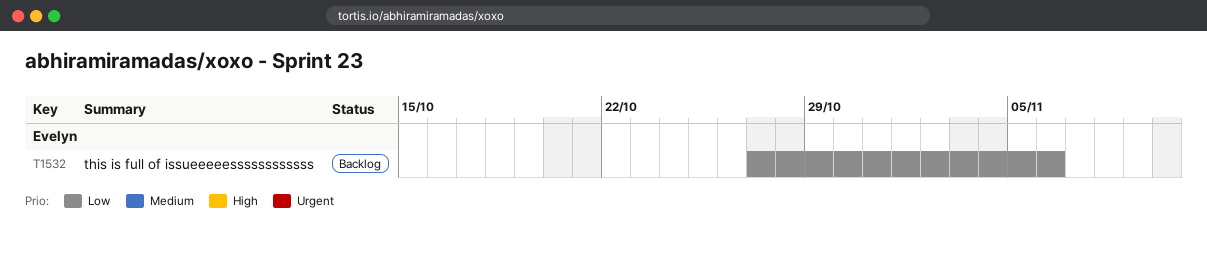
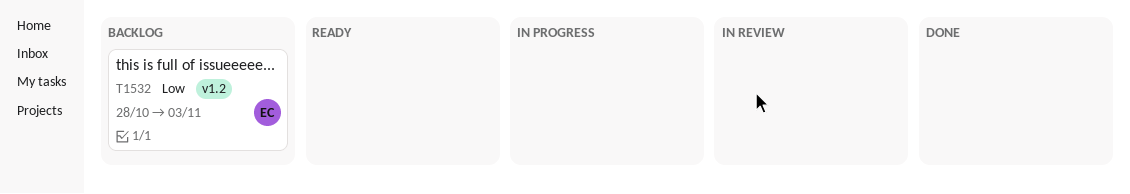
T1532, start: Oct 27 -> Oct 28
T1532, due: Nov 6 -> Nov 3

